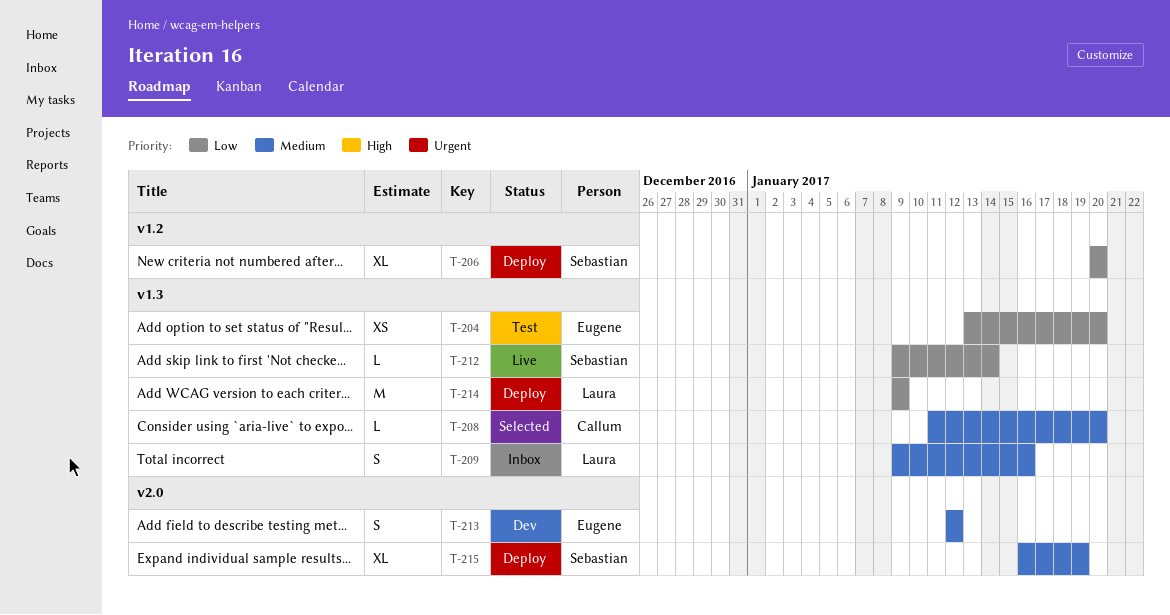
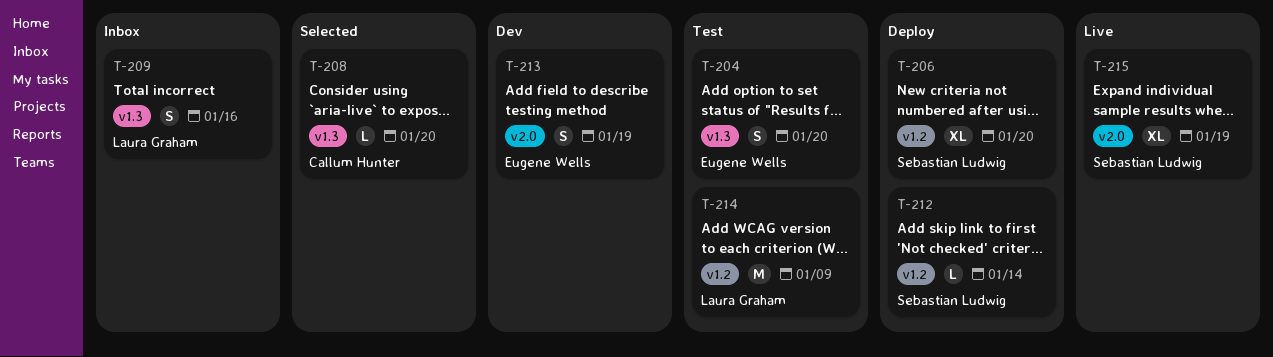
T-204, estimate: XS -> S
T-212, status: Live -> Deploy
T-212, label: v1.3 -> v1.2
T-213, due: Jan 12 -> Jan 19
T-214, status: Deploy -> Test
T-214, label: v1.3 -> v1.2
T-215, status: Deploy -> Live

